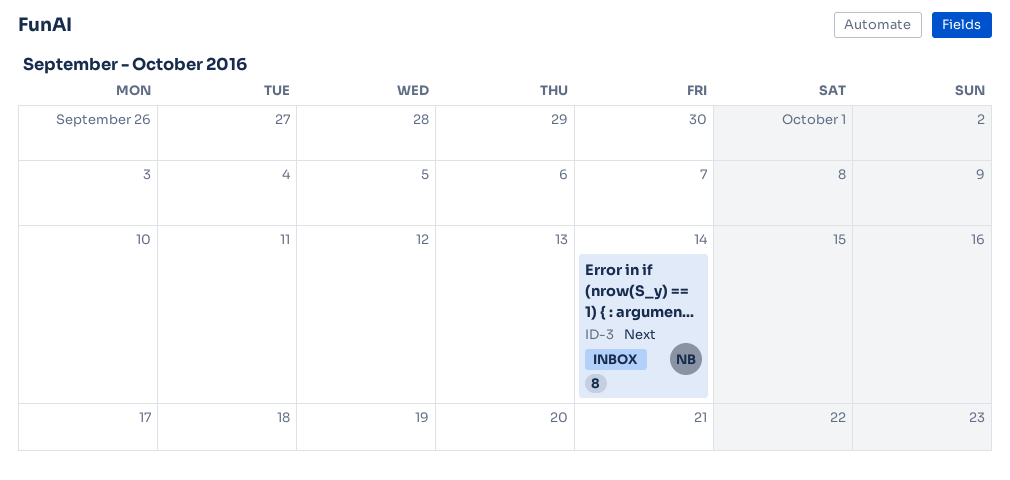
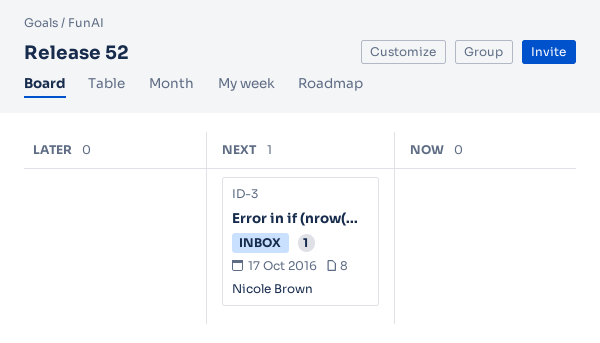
ID-3, estimate: 8 -> 1
ID-3, due: Oct 14 -> Oct 17

